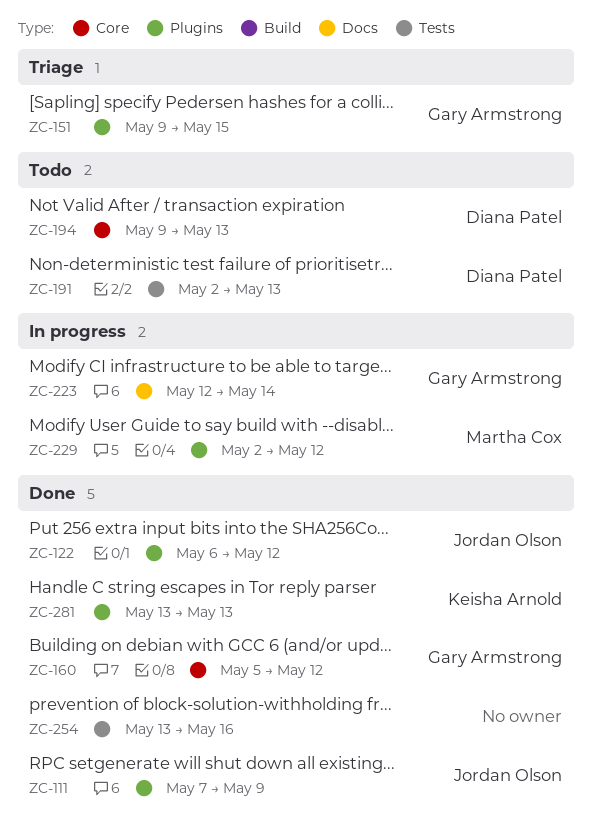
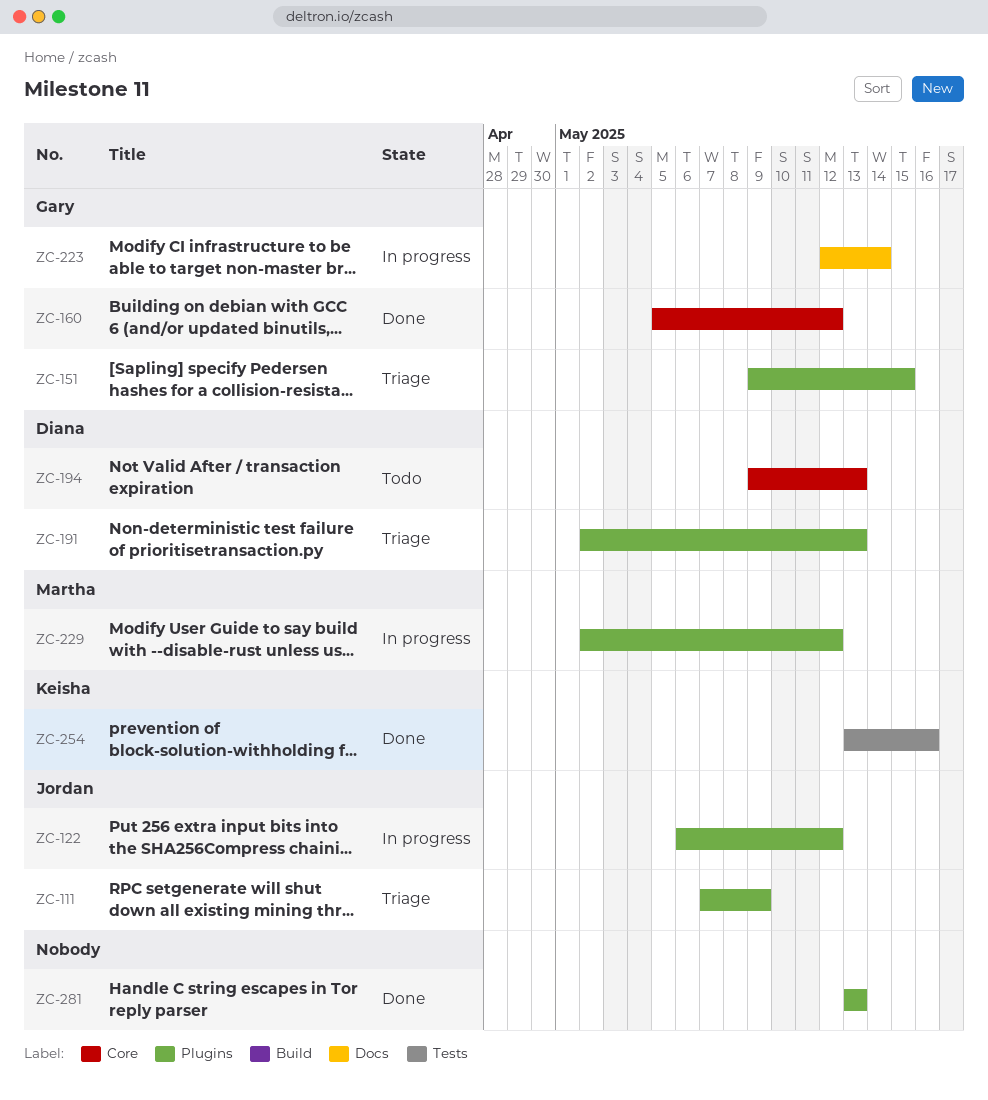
ZC-111, status: Done -> Triage
ZC-122, status: Done -> In progress
ZC-191, status: Todo -> Triage
ZC-191, label: Tests -> Plugins
ZC-254, owner: none -> Keisha Arnold
ZC-281, owner: Keisha Arnold -> none

